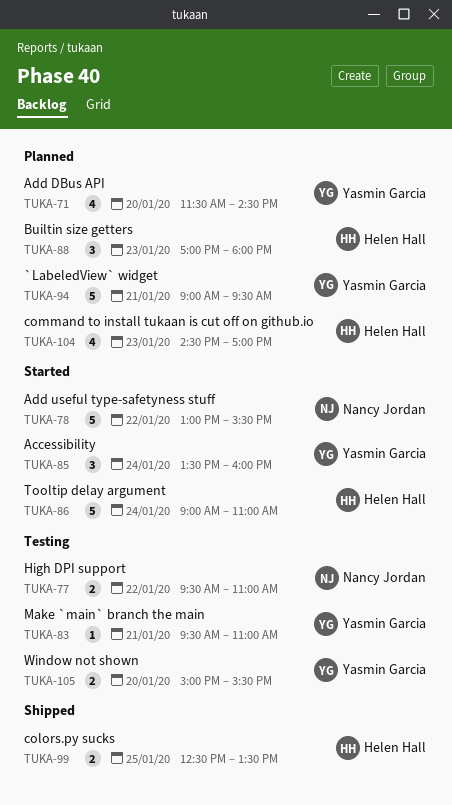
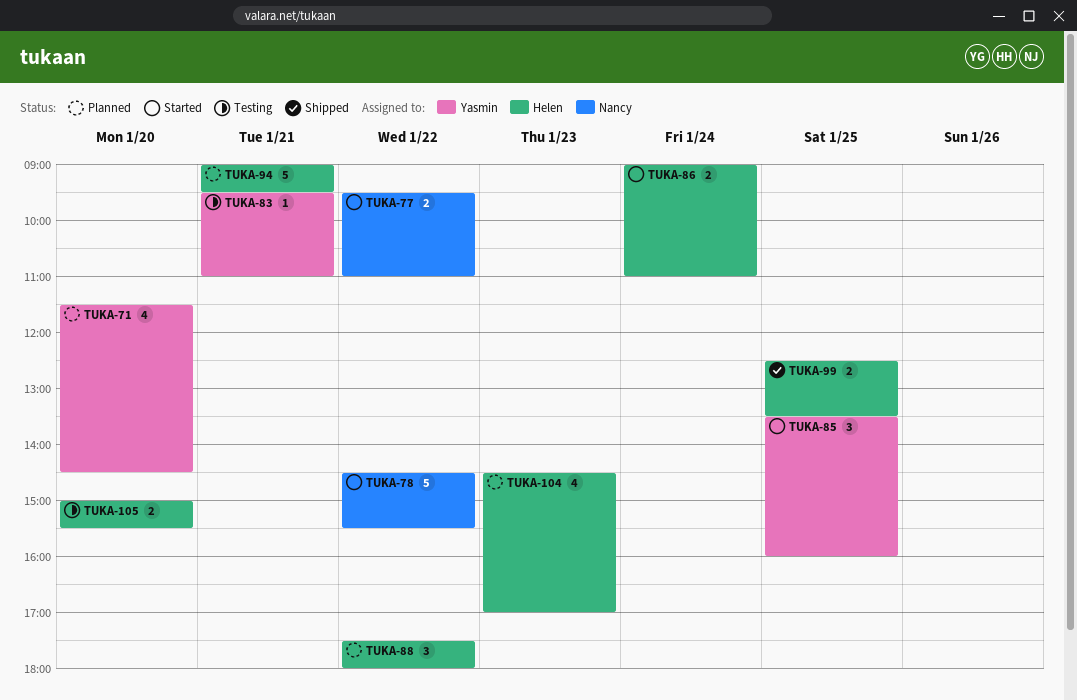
TUKA-77, status: Testing -> Started
TUKA-78, begins: 13:00 -> 14:30
TUKA-85, day: Jan 24 -> Jan 25
TUKA-86, estimate: 5 -> 2
TUKA-88, day: Jan 23 -> Jan 22
TUKA-88, begins: 17:00 -> 17:30
TUKA-94, owner: Yasmin Garcia -> Helen Hall
TUKA-105, owner: Yasmin Garcia -> Helen Hall

